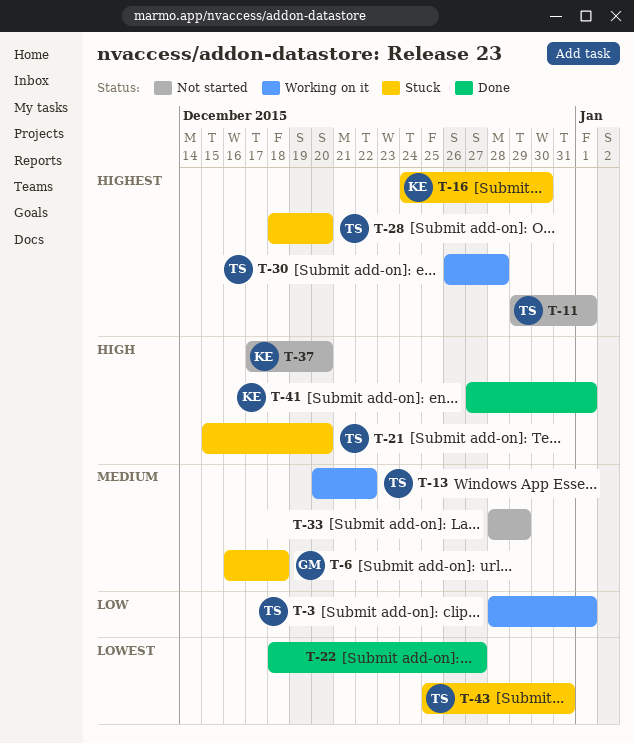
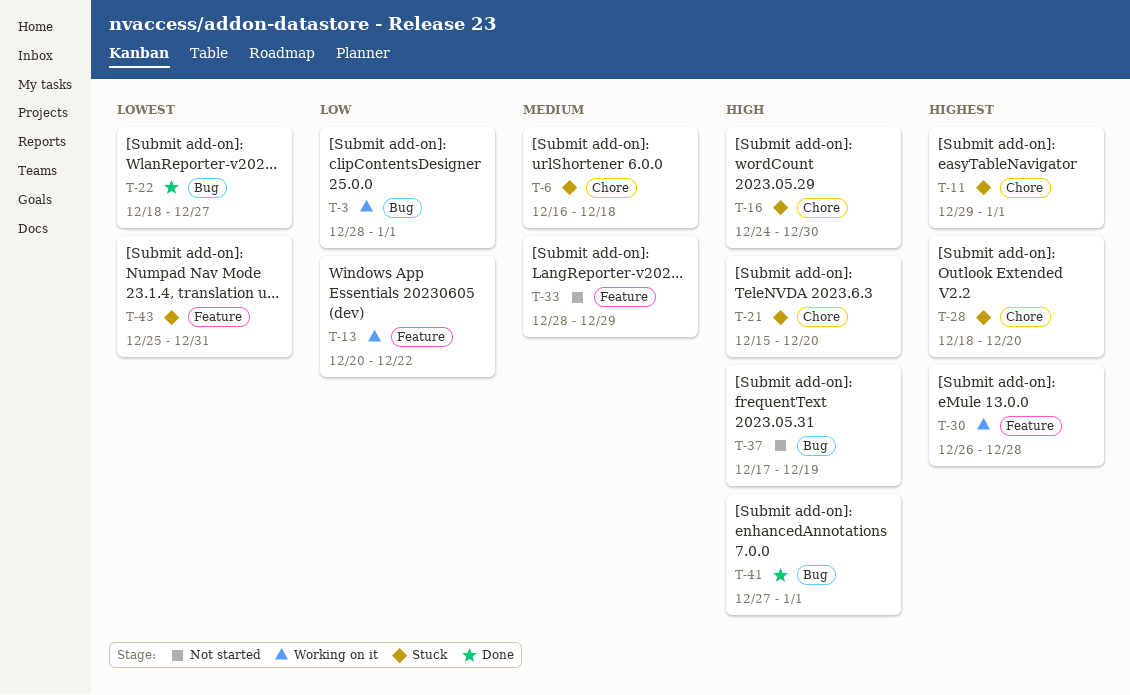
T-11, status: Not started -> Stuck
T-13, priority: Medium -> Low
T-16, priority: Highest -> High
T-37, due: Dec 20 -> Dec 19

